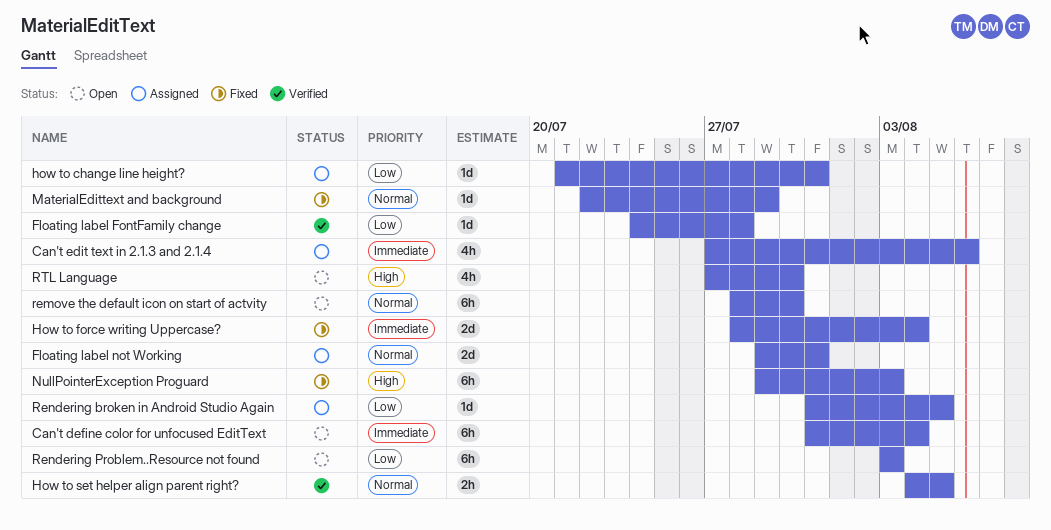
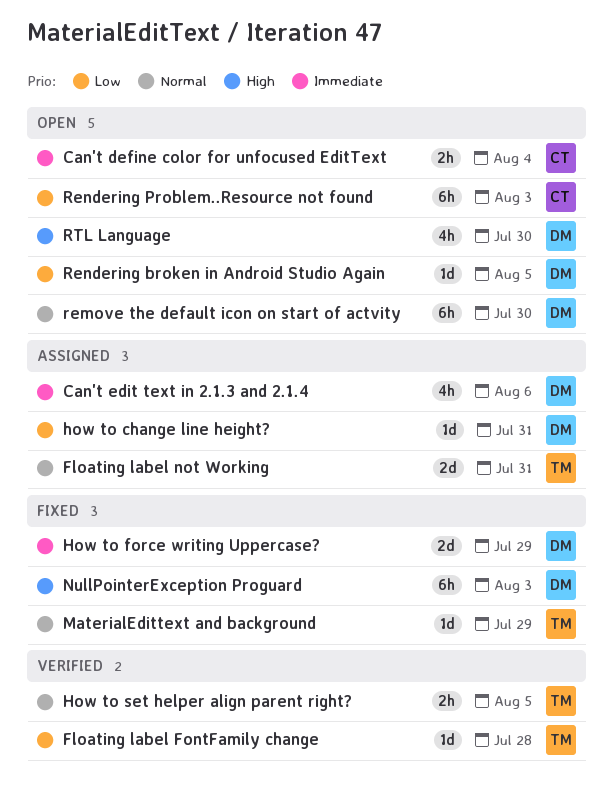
Can't define color for unfocused EditText, estimate: 6h -> 2h
How to force writing Uppercase?, due: Aug 4 -> Jul 29
Rendering broken in Android Studio Again, status: Assigned -> Open

